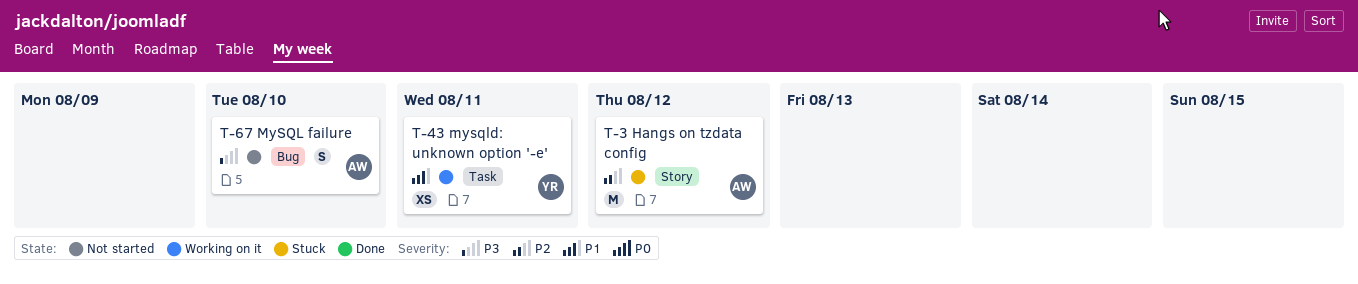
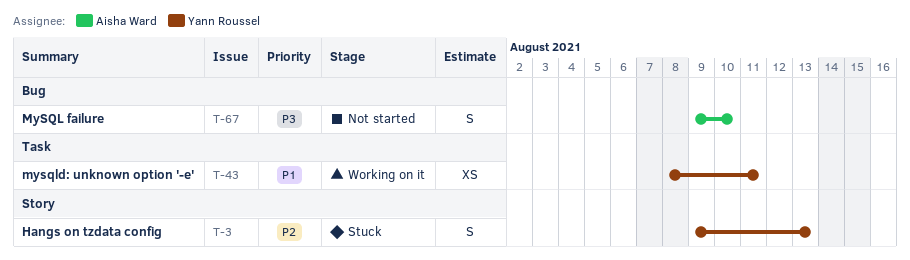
T-3, owner: Aisha Ward -> Yann Roussel
T-3, estimate: M -> S
T-3, due: Aug 12 -> Aug 13

